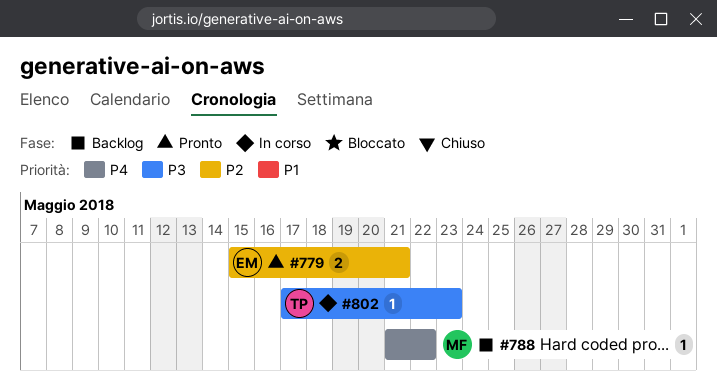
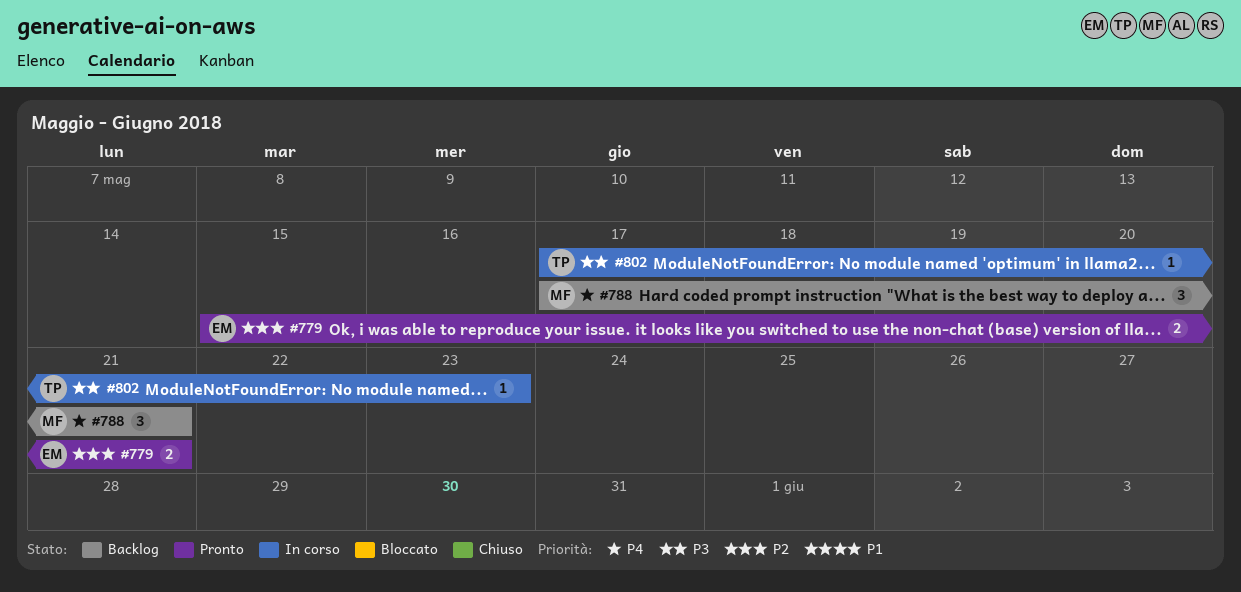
#788, estimate: 1 -> 3
#788, start: May 21 -> May 17
#788, due: May 22 -> May 21

